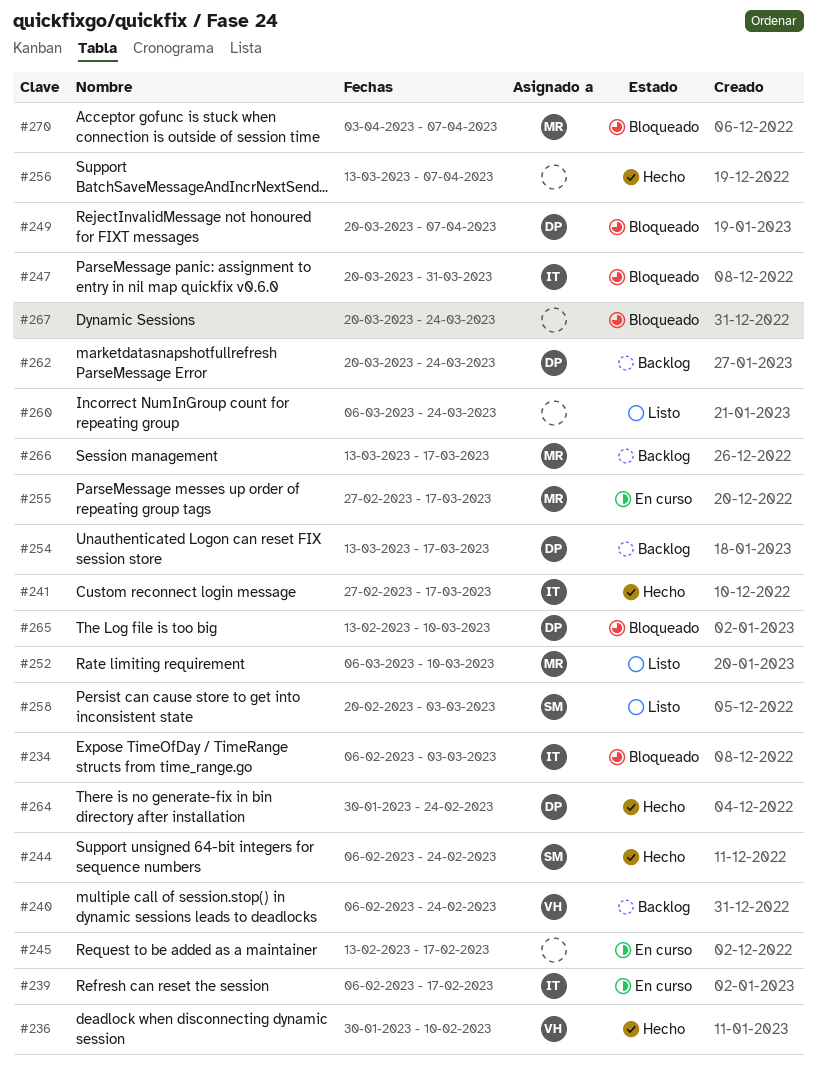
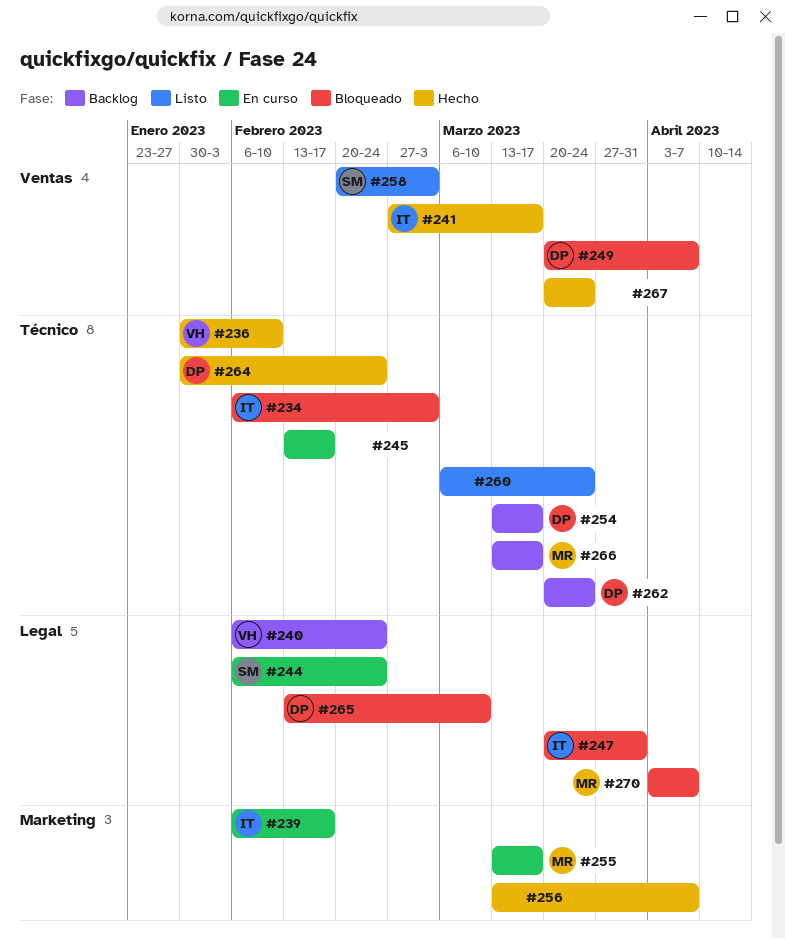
#244, status: Hecho -> En curso
#252: present -> none
#255, start: Feb 27 -> Mar 13
#267, status: Bloqueado -> Hecho

